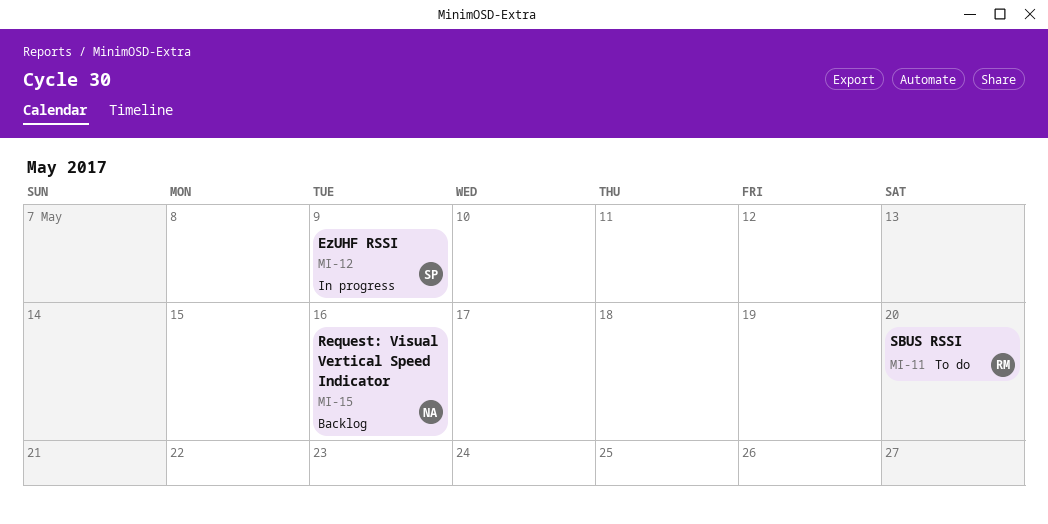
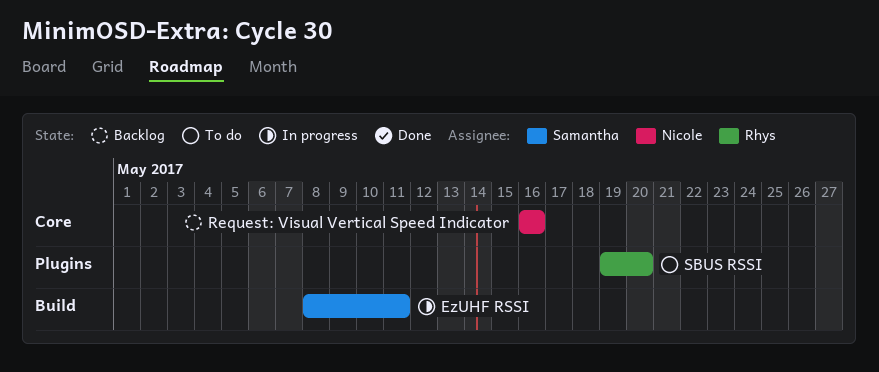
EzUHF RSSI, due: May 9 -> May 11

